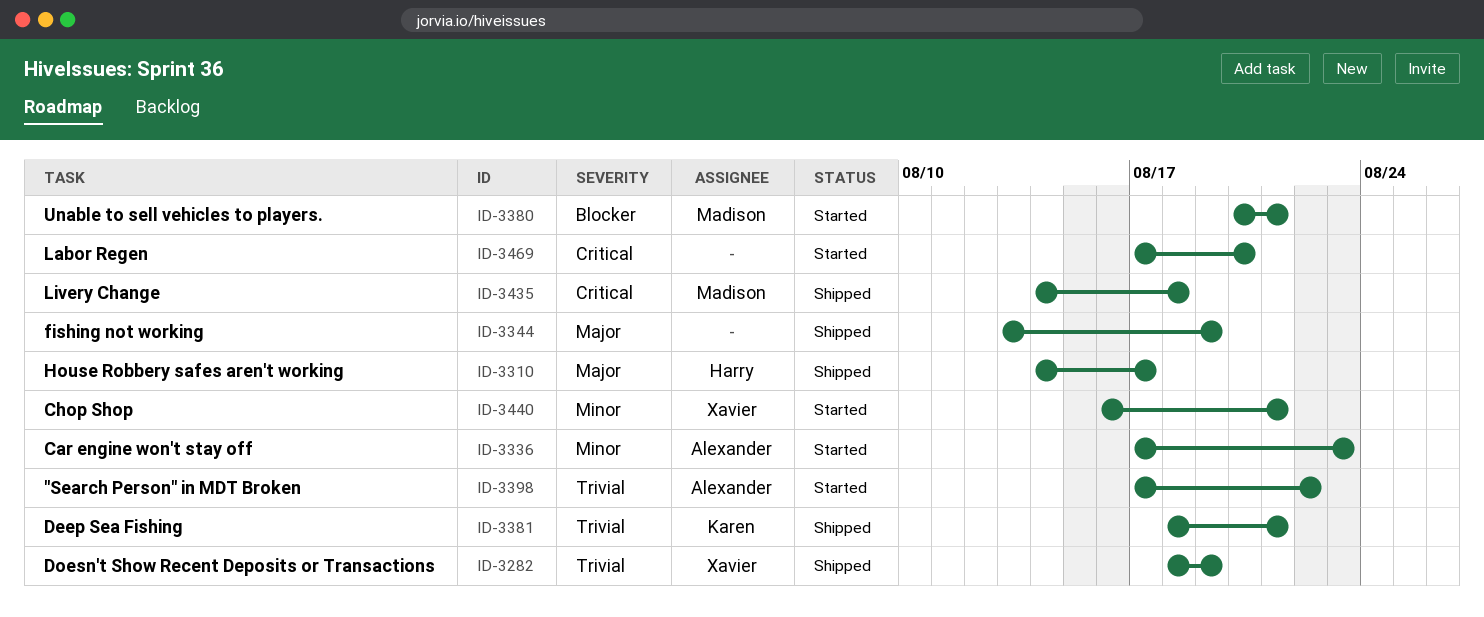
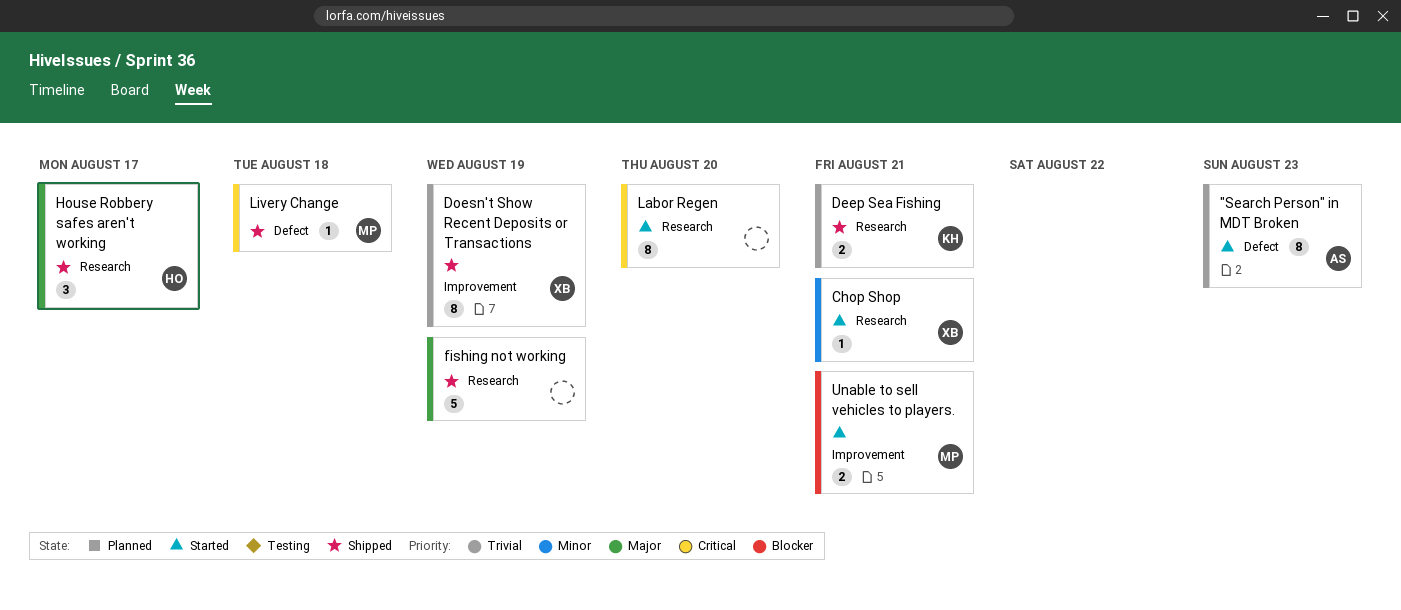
"Search Person" in MDT Broken, due: Aug 22 -> Aug 23
Car engine won't stay off: present -> none

